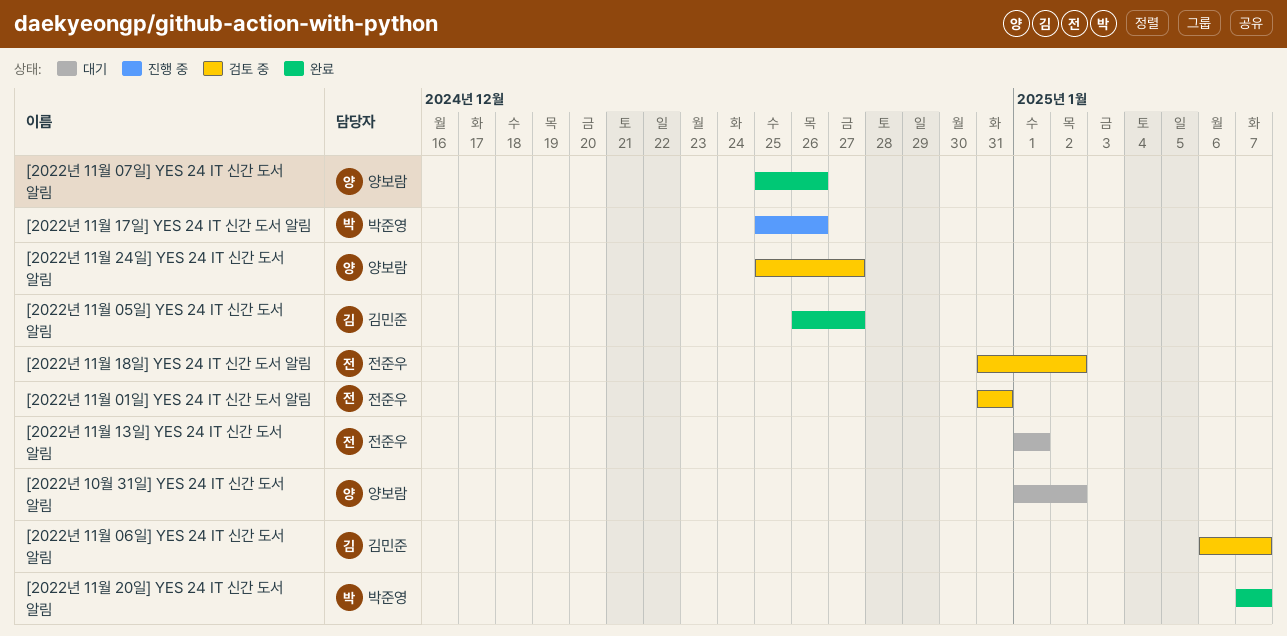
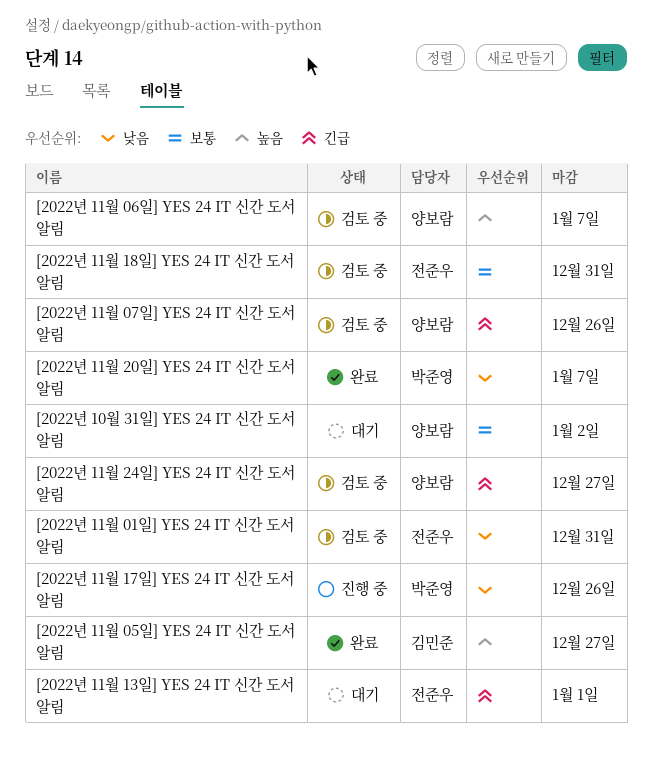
[2022년 11월 06일] YES 24 IT 신간 도서 알림, owner: 김민준 -> 양보람
[2022년 11월 07일] YES 24 IT 신간 도서 알림, status: 완료 -> 검토 중
[2022년 11월 18일] YES 24 IT 신간 도서 알림, due: Jan 2 -> Dec 31

